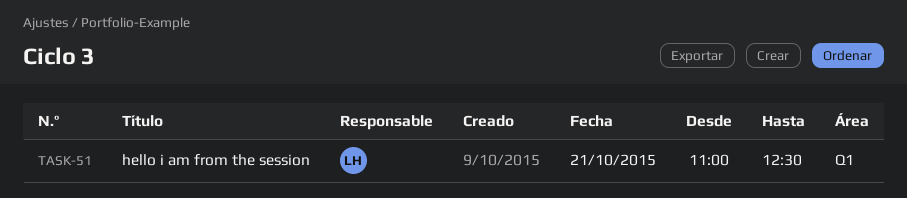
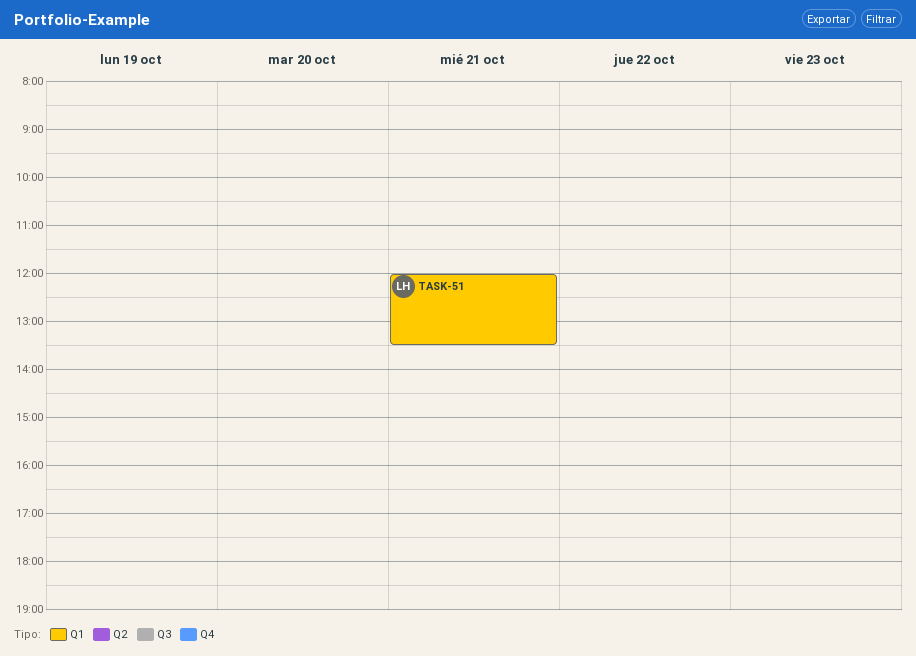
TASK-51, begins: 11:00 -> 12:00
TASK-51, ends: 12:30 -> 13:30

